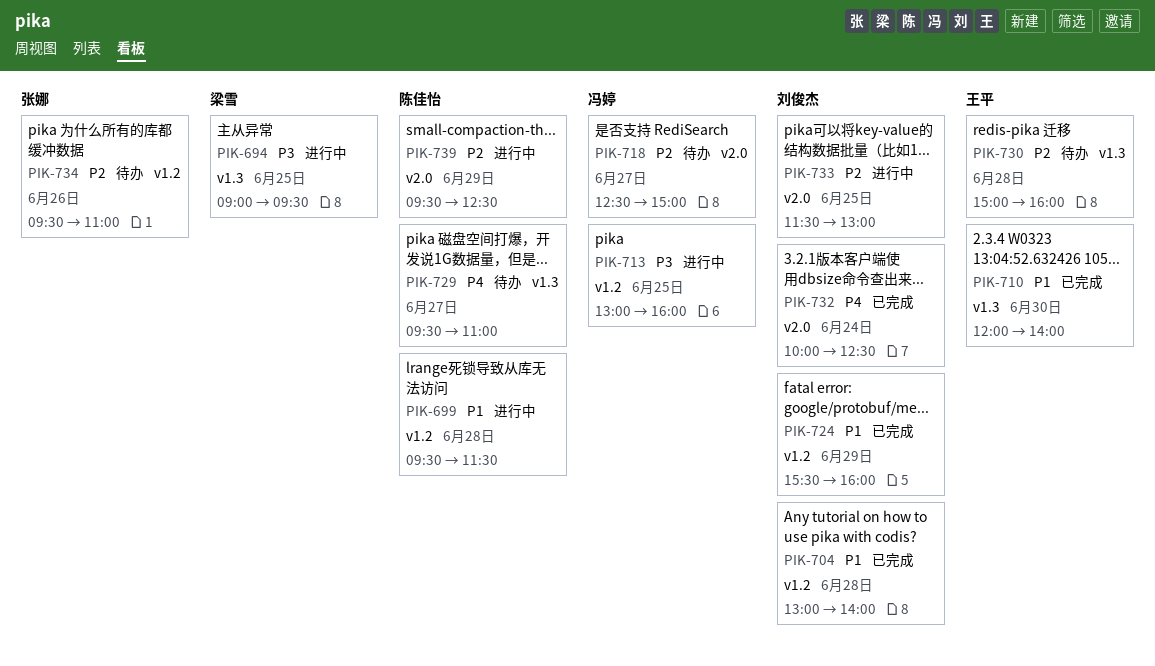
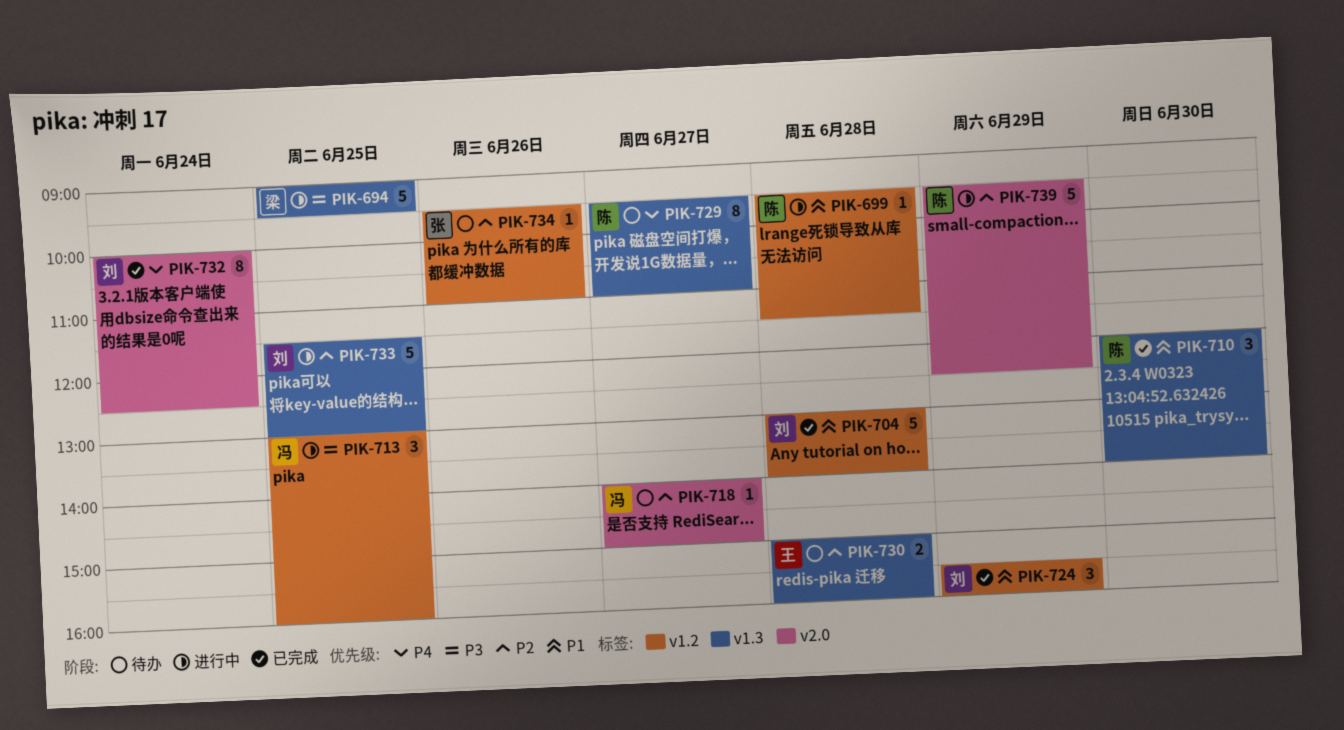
PIK-710, owner: 王平 -> 陈佳怡
PIK-718, begins: 12:30 -> 14:00
PIK-733, label: v2.0 -> v1.3

